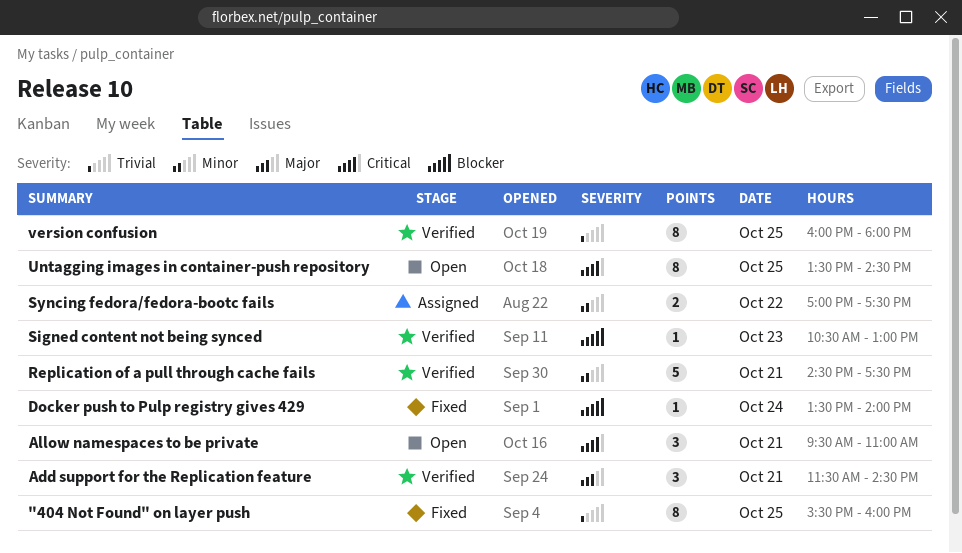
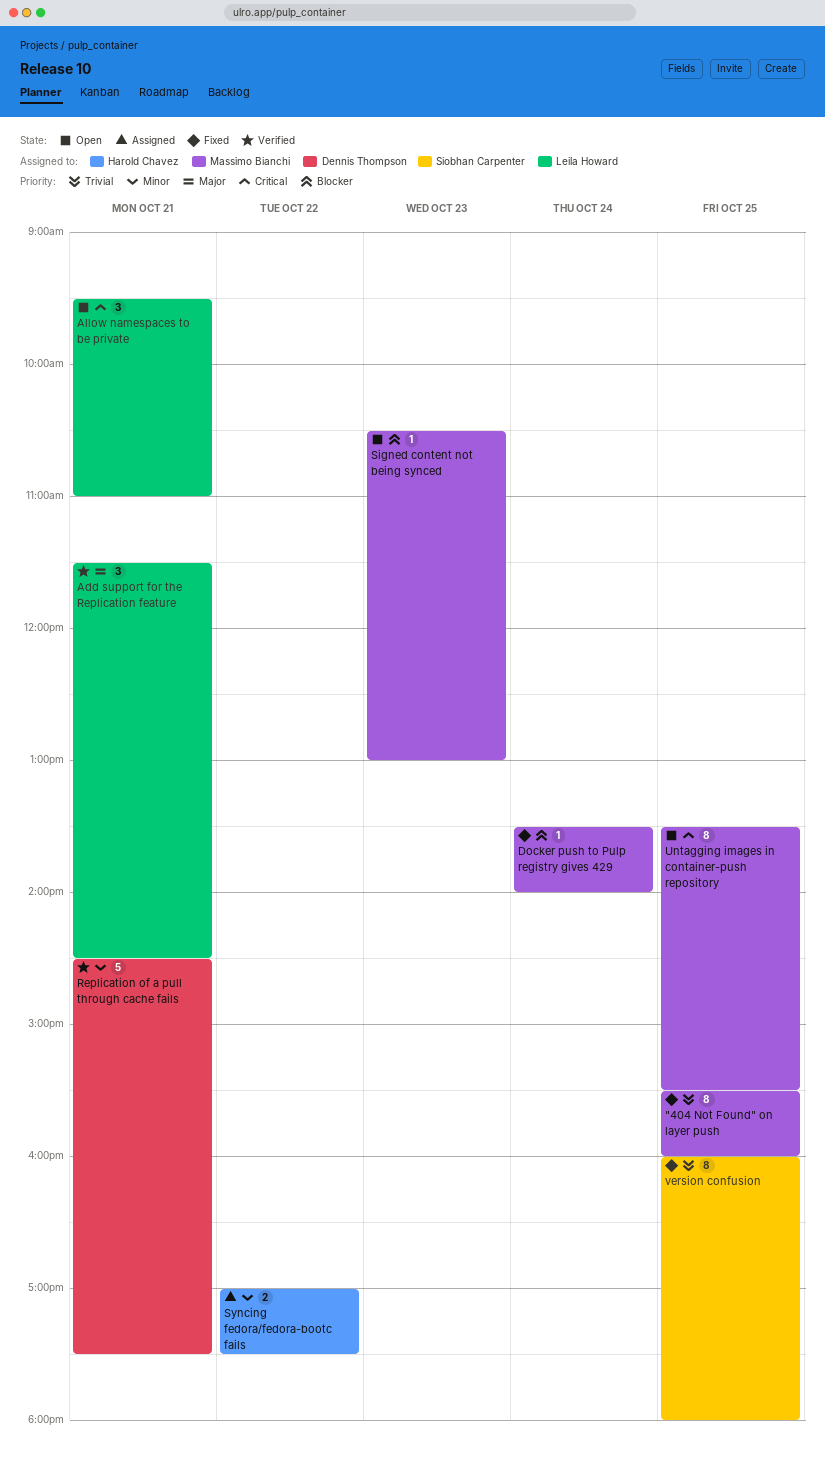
Signed content not being synced, status: Verified -> Open
Untagging images in container-push repository, ends: 14:30 -> 15:30
version confusion, status: Verified -> Fixed

